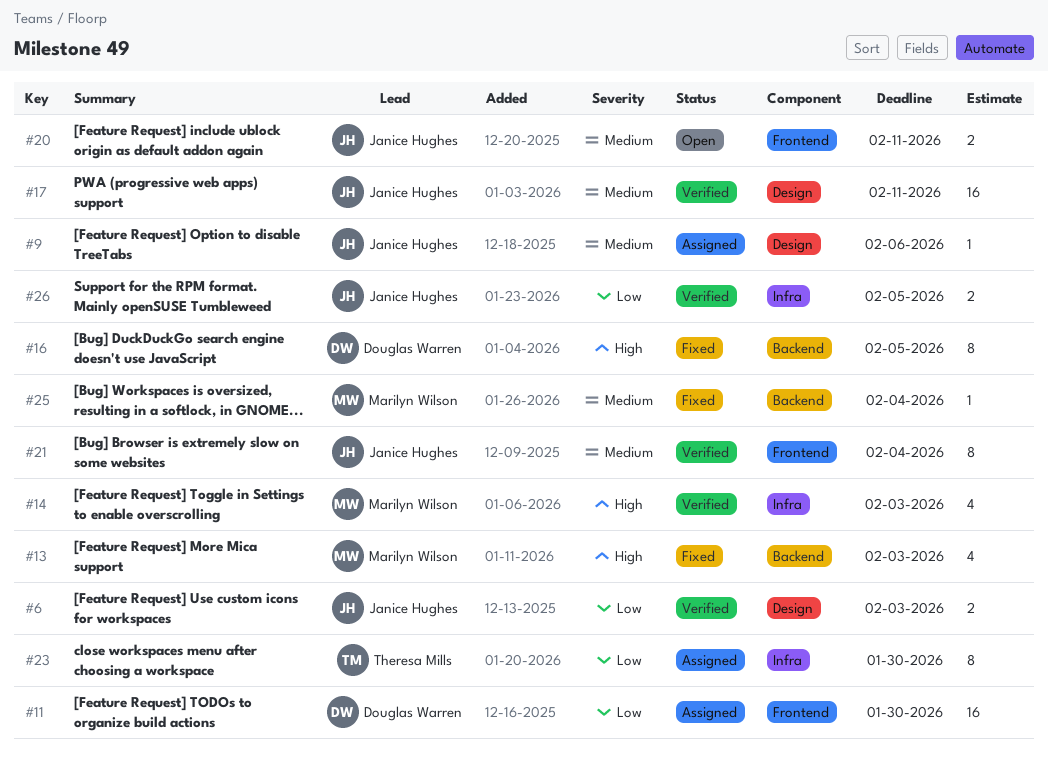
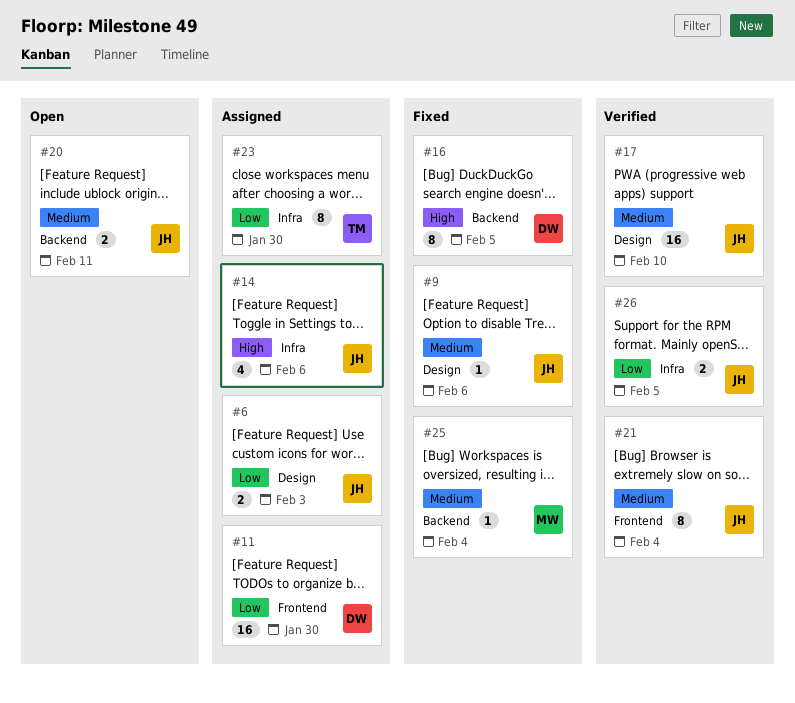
#6, status: Verified -> Assigned
#9, status: Assigned -> Fixed
#13: present -> none
#14, status: Verified -> Assigned
#14, owner: Marilyn Wilson -> Janice Hughes
#14, due: Feb 3 -> Feb 6
#17, due: Feb 11 -> Feb 10
#20, label: Frontend -> Backend

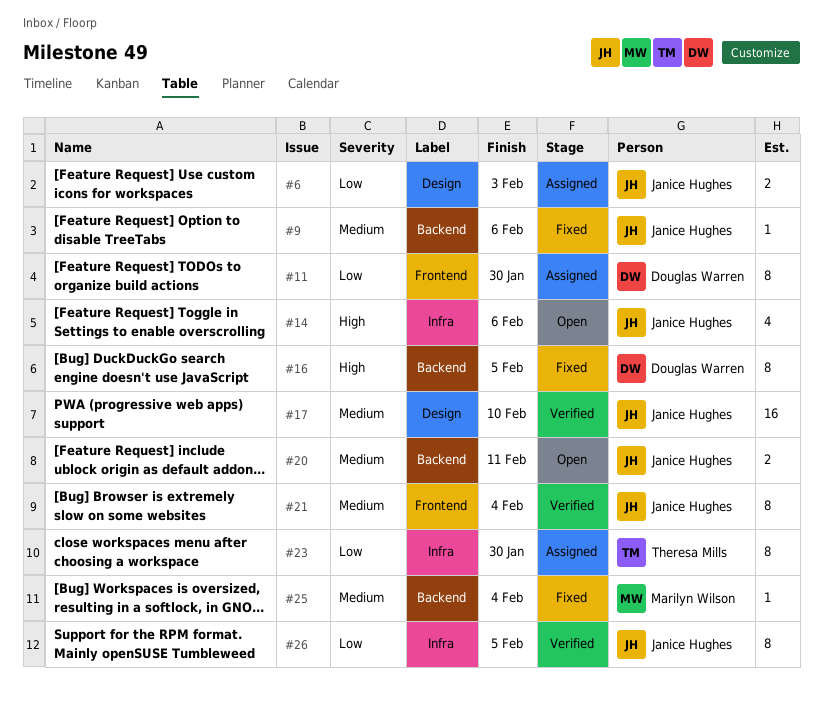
#9, label: Design -> Backend
#11, estimate: 16 -> 8
#14, status: Assigned -> Open
#26, estimate: 2 -> 8

